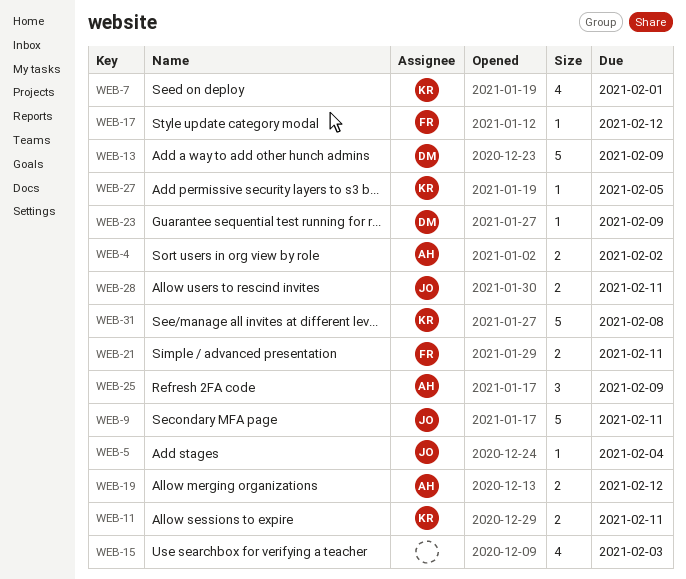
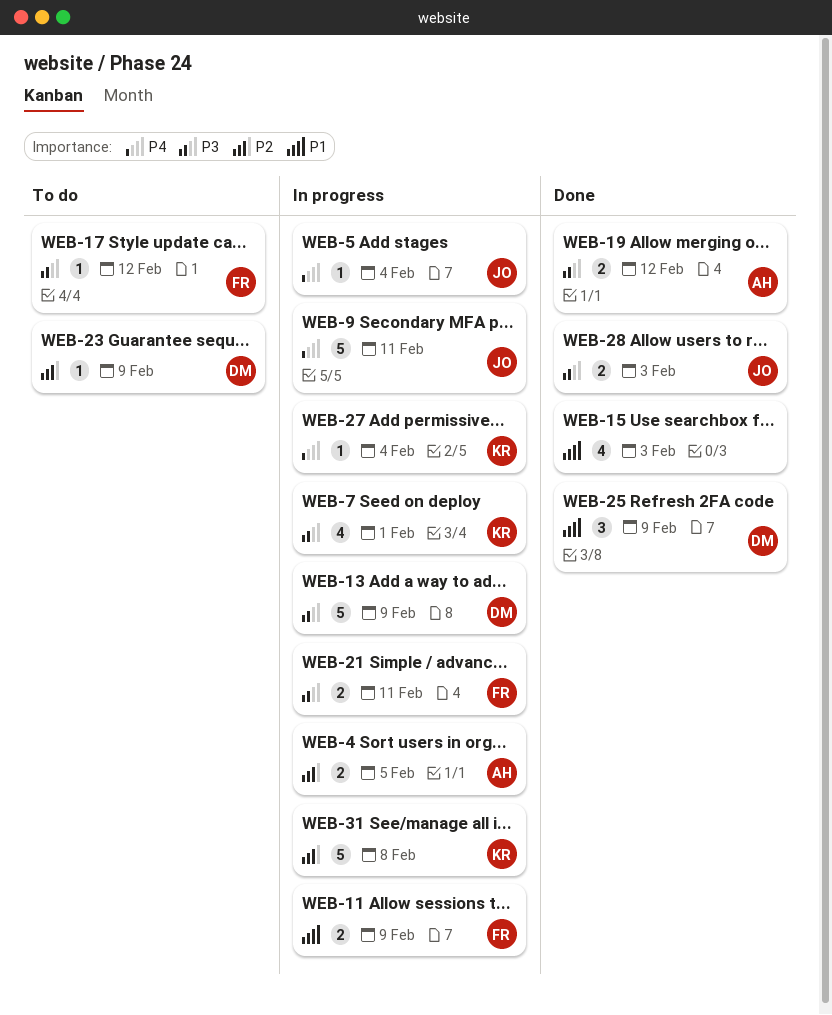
WEB-4, due: Feb 2 -> Feb 5
WEB-11, owner: KR -> FR
WEB-11, due: Feb 11 -> Feb 9
WEB-25, owner: AH -> DM
WEB-27, due: Feb 5 -> Feb 4
WEB-28, due: Feb 11 -> Feb 3

